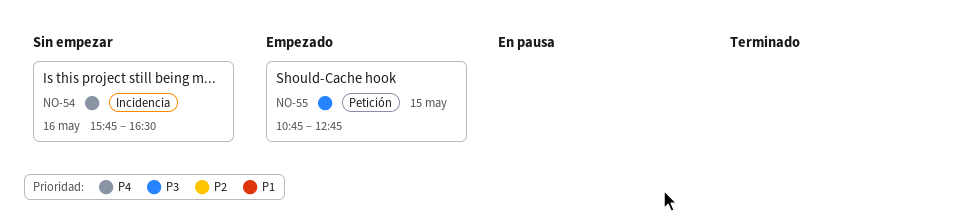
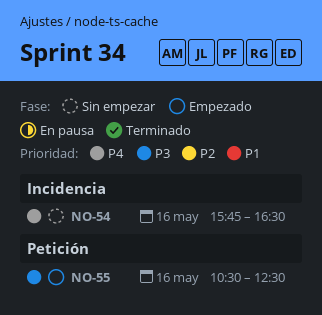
NO-55, day: May 15 -> May 16
NO-55, begins: 10:45 -> 10:30
NO-55, ends: 12:45 -> 12:30

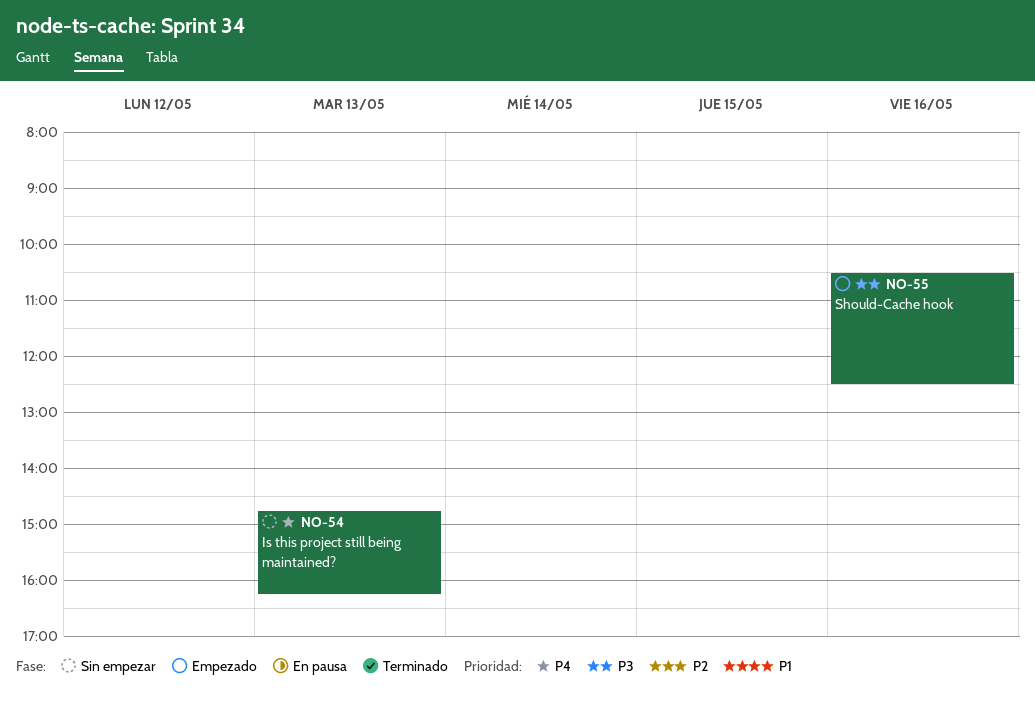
NO-54, day: May 16 -> May 13
NO-54, begins: 15:45 -> 14:45
NO-54, ends: 16:30 -> 16:15

